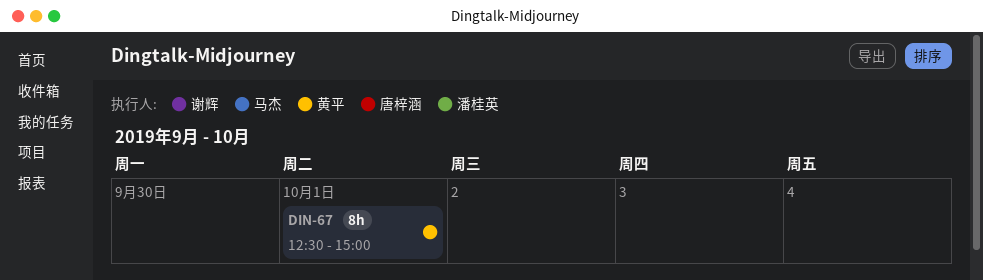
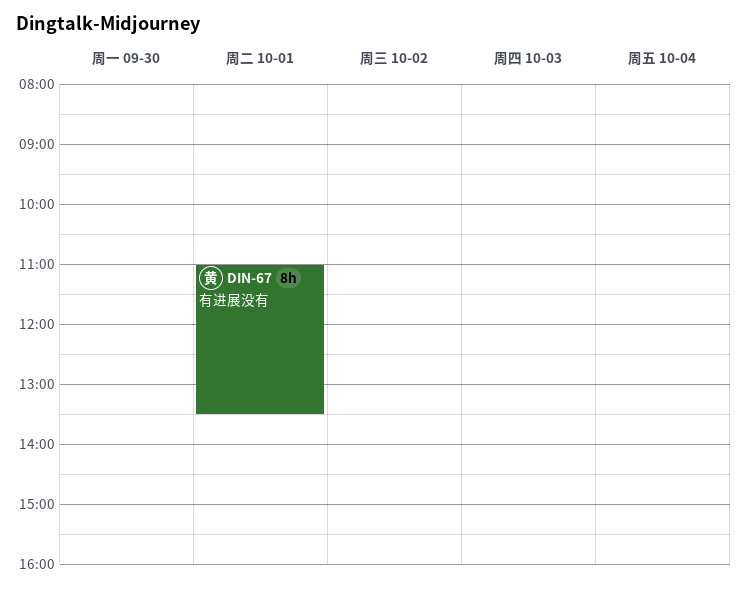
DIN-67, begins: 12:30 -> 11:00
DIN-67, ends: 15:00 -> 13:30

